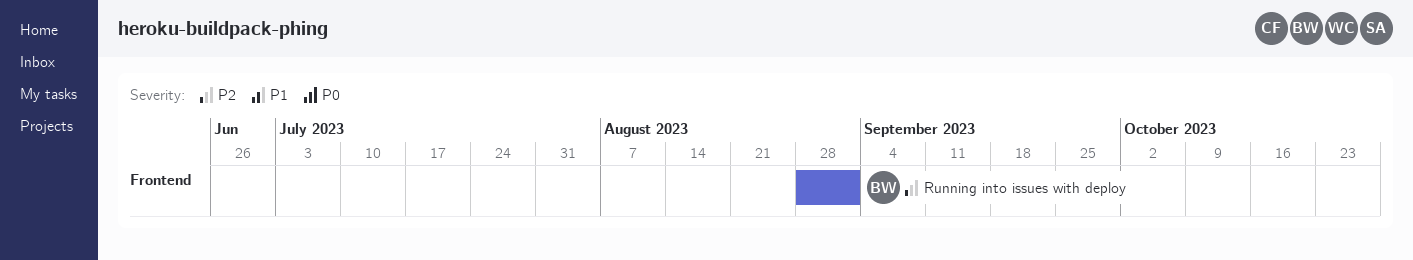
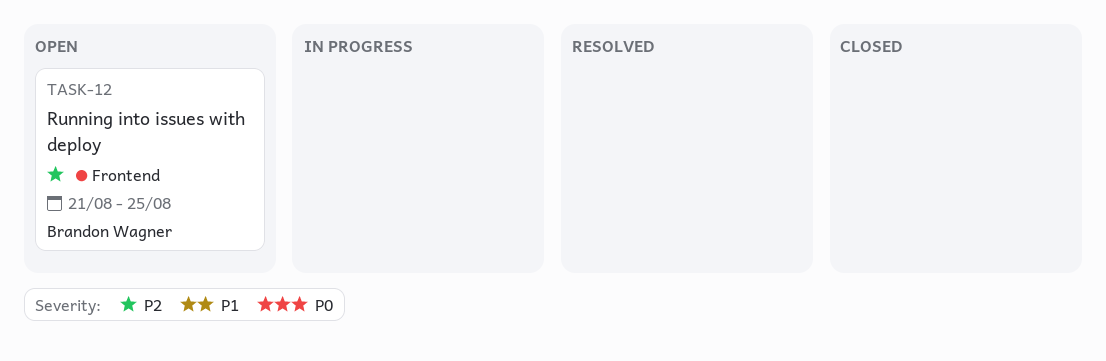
Running into issues with deploy, start: Aug 28 -> Aug 21
Running into issues with deploy, due: Sep 1 -> Aug 25

